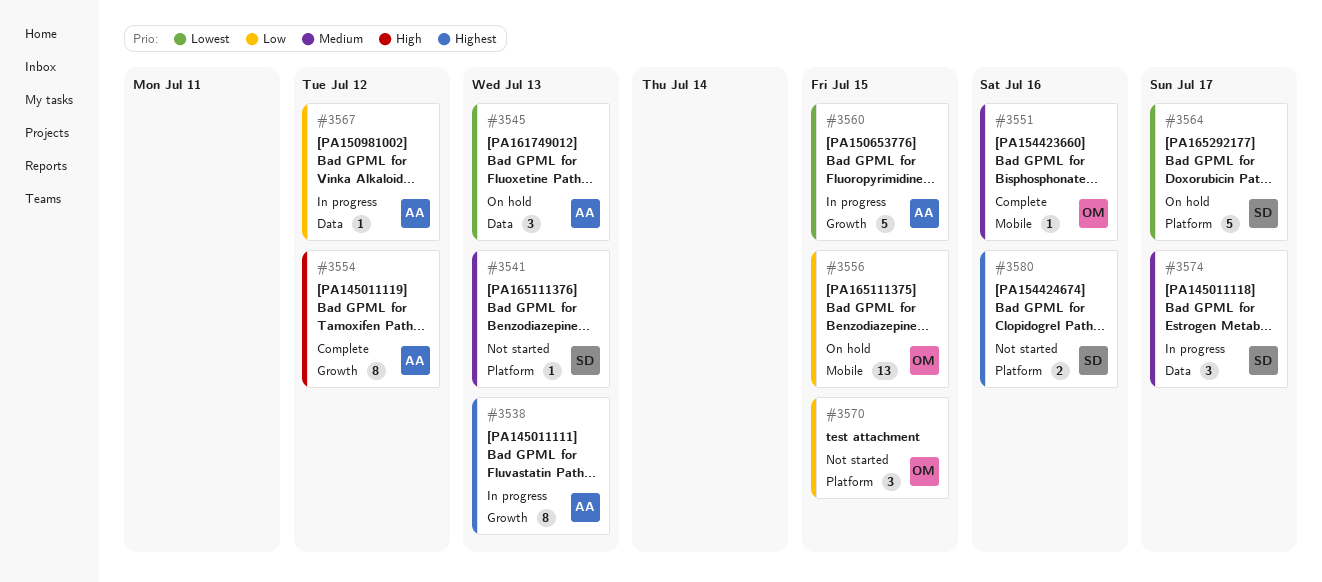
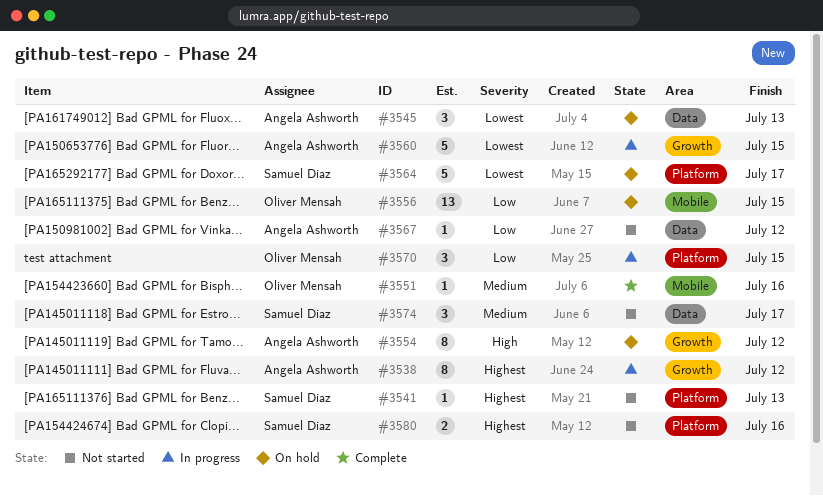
#3538, due: Jul 13 -> Jul 12
#3541, priority: Medium -> Highest
#3554, status: Complete -> On hold
#3567, status: In progress -> Not started
#3570, status: Not started -> In progress
#3574, status: In progress -> Not started

